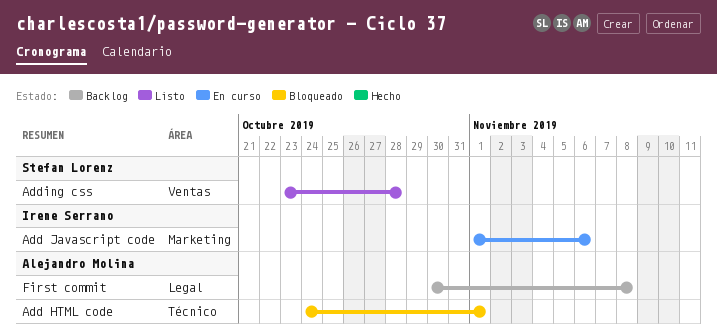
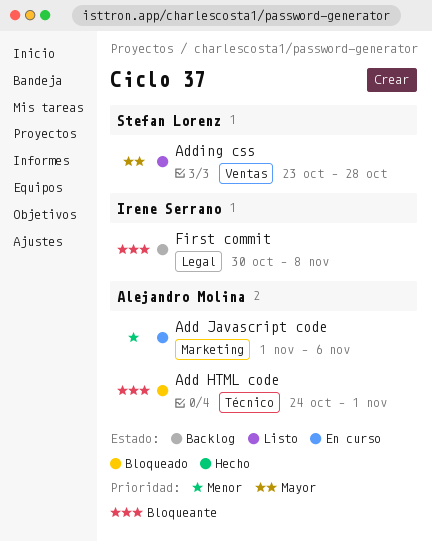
Add Javascript code, owner: Irene Serrano -> Alejandro Molina
First commit, owner: Alejandro Molina -> Irene Serrano

